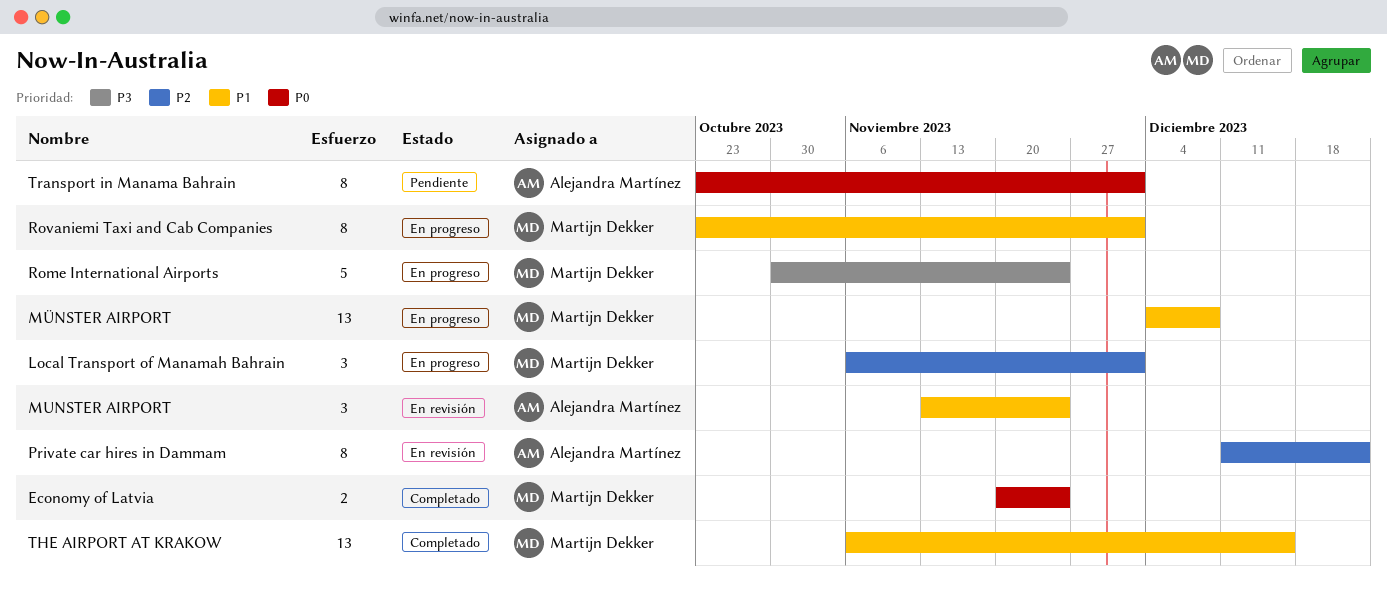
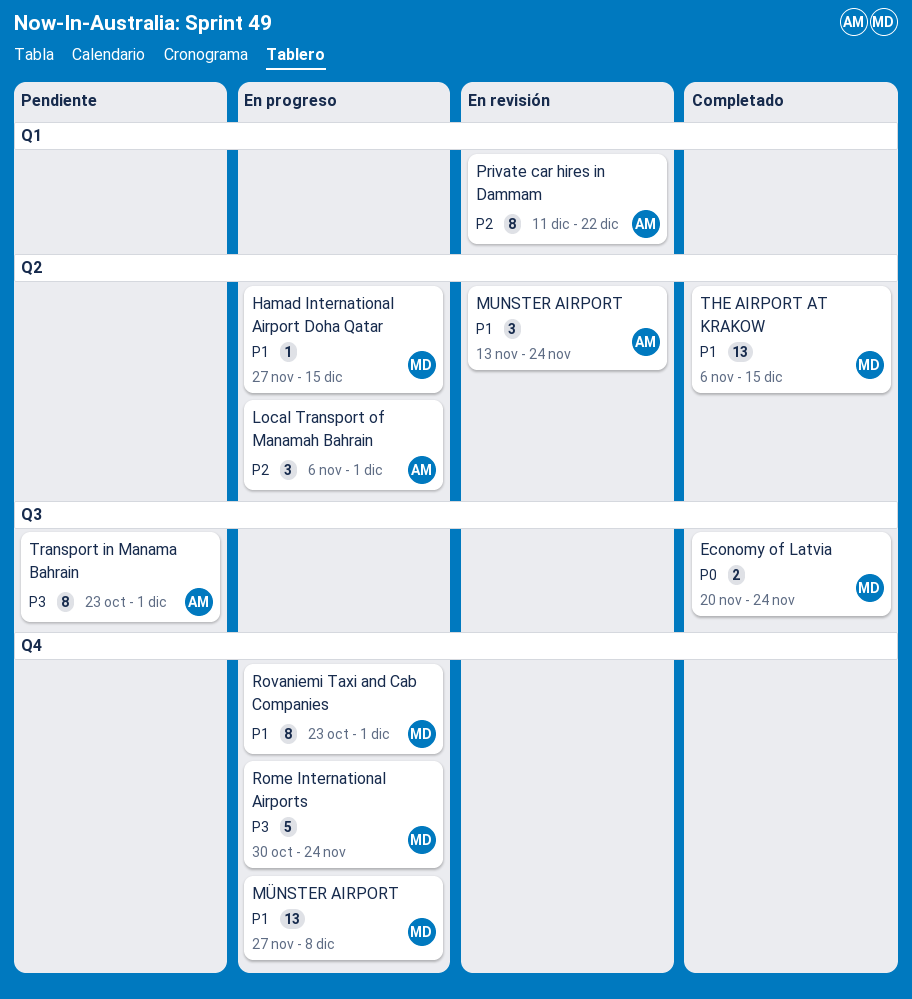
Hamad International Airport Doha Qatar: none -> present
Local Transport of Manamah Bahrain, owner: Martijn Dekker -> Alejandra Martínez
MÜNSTER AIRPORT, start: Dec 4 -> Nov 27
Transport in Manama Bahrain, priority: P0 -> P3

